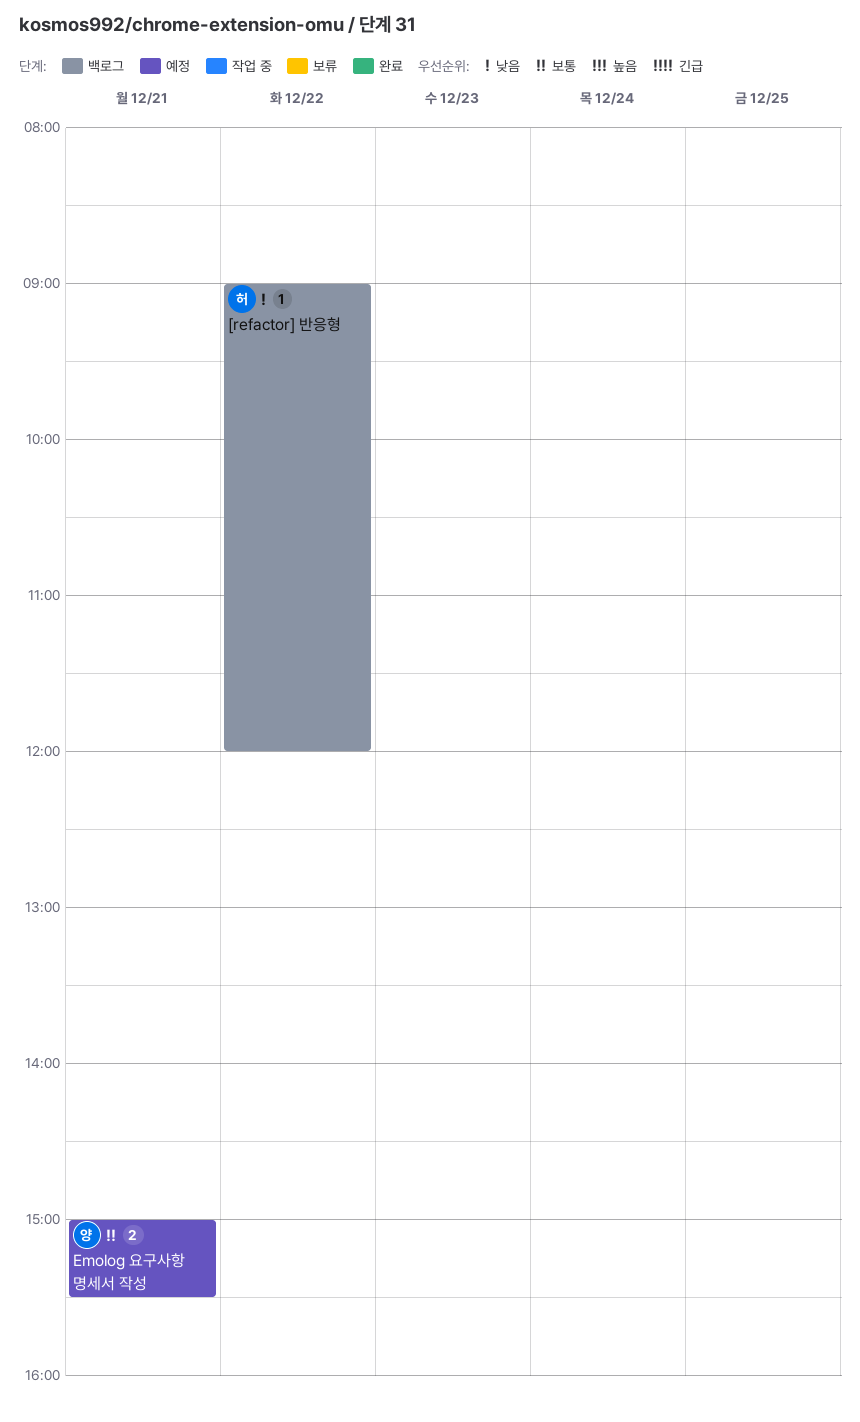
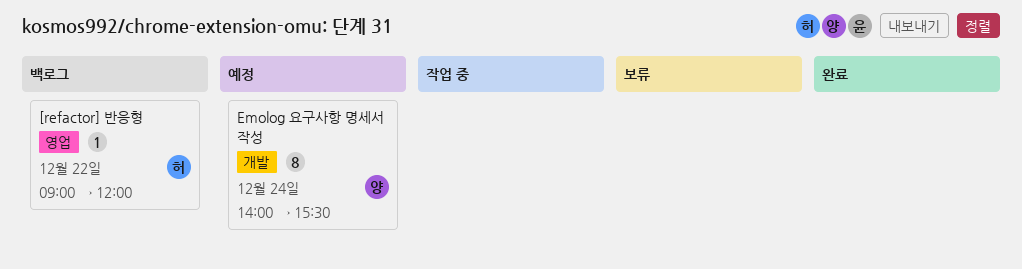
Emolog 요구사항 명세서 작성, estimate: 2 -> 8
Emolog 요구사항 명세서 작성, day: Dec 21 -> Dec 24
Emolog 요구사항 명세서 작성, begins: 15:00 -> 14:00

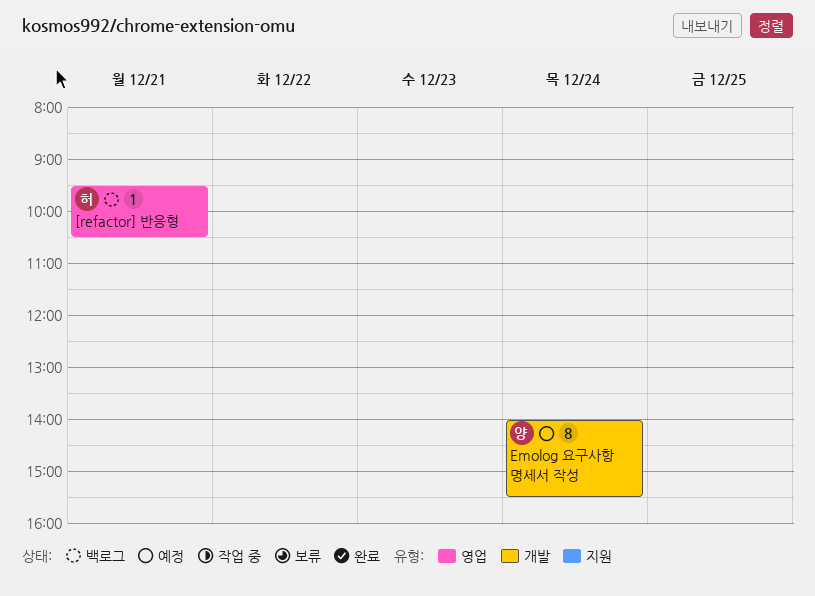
[refactor] 반응형, day: Dec 22 -> Dec 21
[refactor] 반응형, begins: 09:00 -> 09:30
[refactor] 반응형, ends: 12:00 -> 10:30

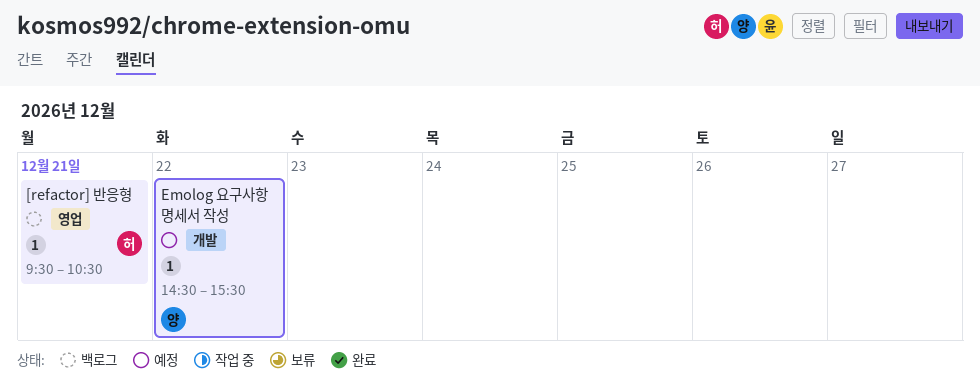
Emolog 요구사항 명세서 작성, estimate: 8 -> 1
Emolog 요구사항 명세서 작성, day: Dec 24 -> Dec 22
Emolog 요구사항 명세서 작성, begins: 14:00 -> 14:30

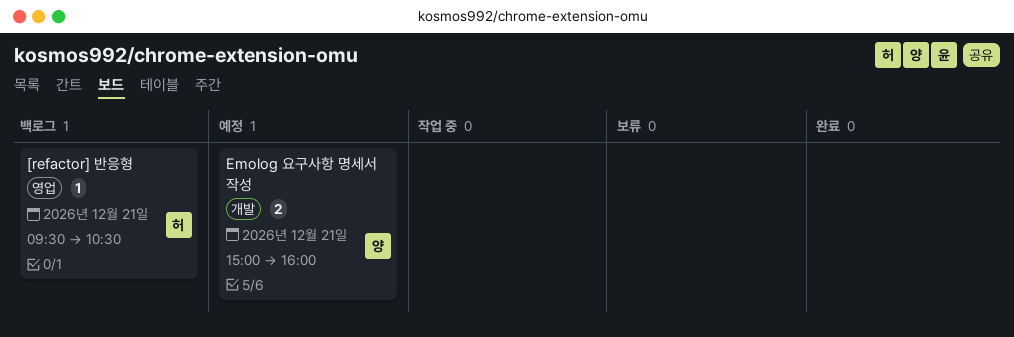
Emolog 요구사항 명세서 작성, estimate: 1 -> 2
Emolog 요구사항 명세서 작성, day: Dec 22 -> Dec 21
Emolog 요구사항 명세서 작성, begins: 14:30 -> 15:00
Emolog 요구사항 명세서 작성, ends: 15:30 -> 16:00

